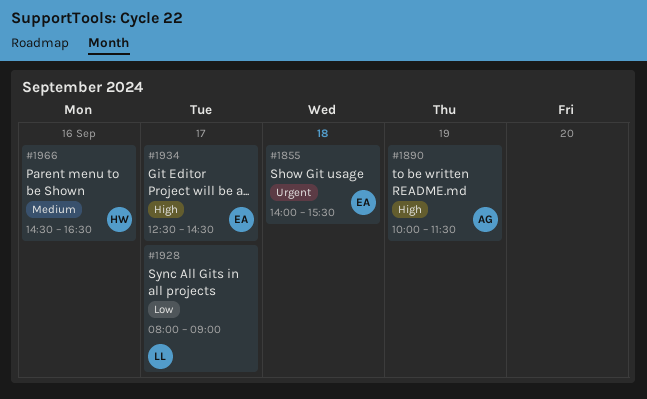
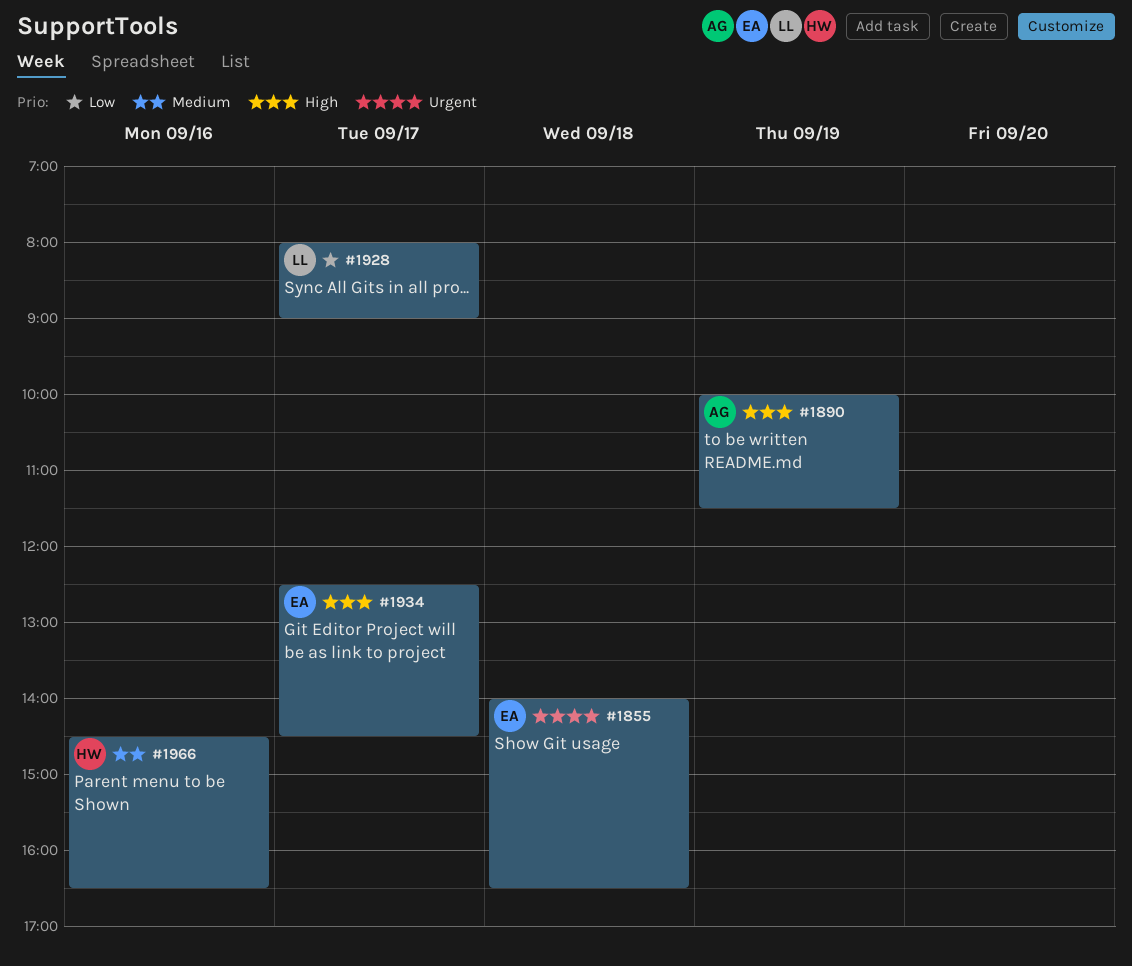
#1855, ends: 15:30 -> 16:30

